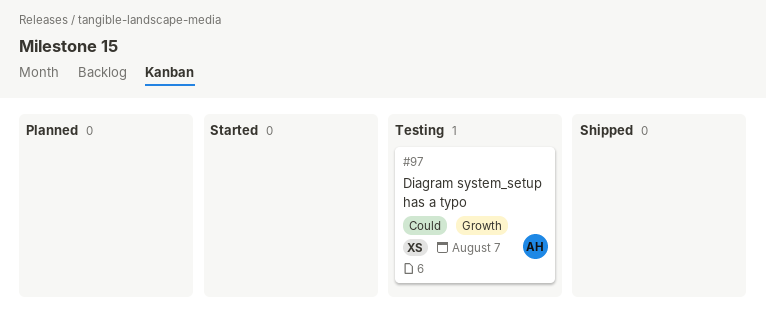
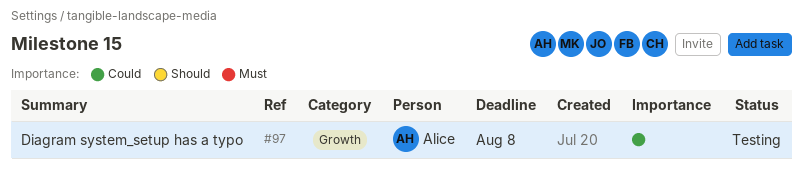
#97, due: Aug 7 -> Aug 8

